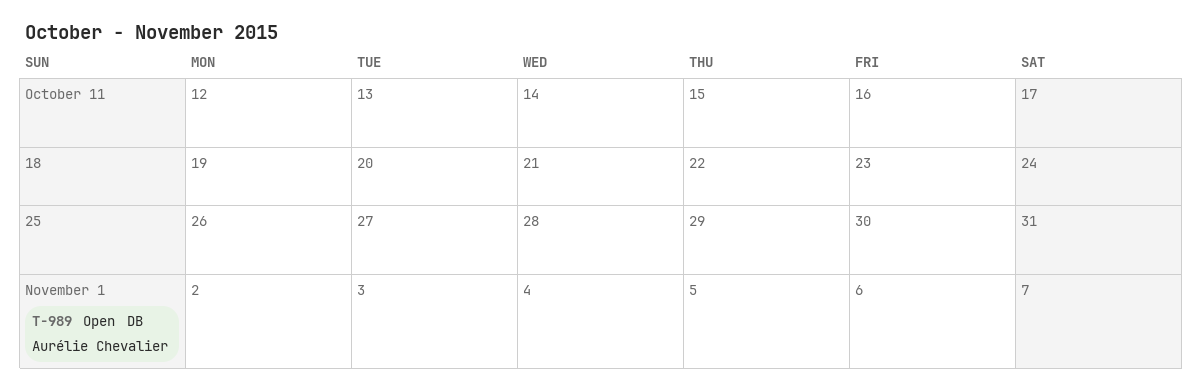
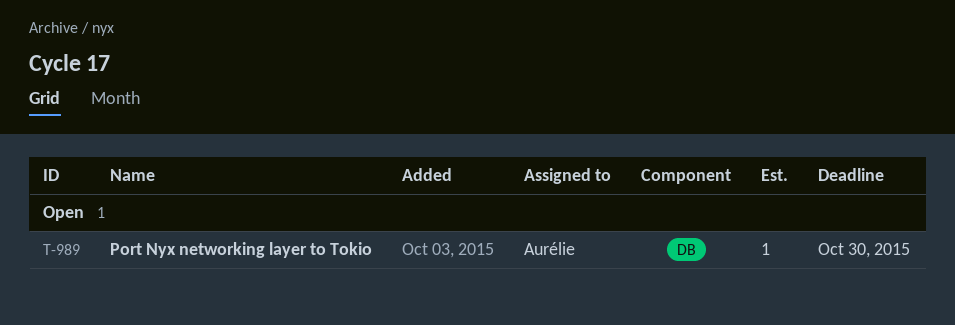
T-989, due: Nov 1 -> Oct 30

